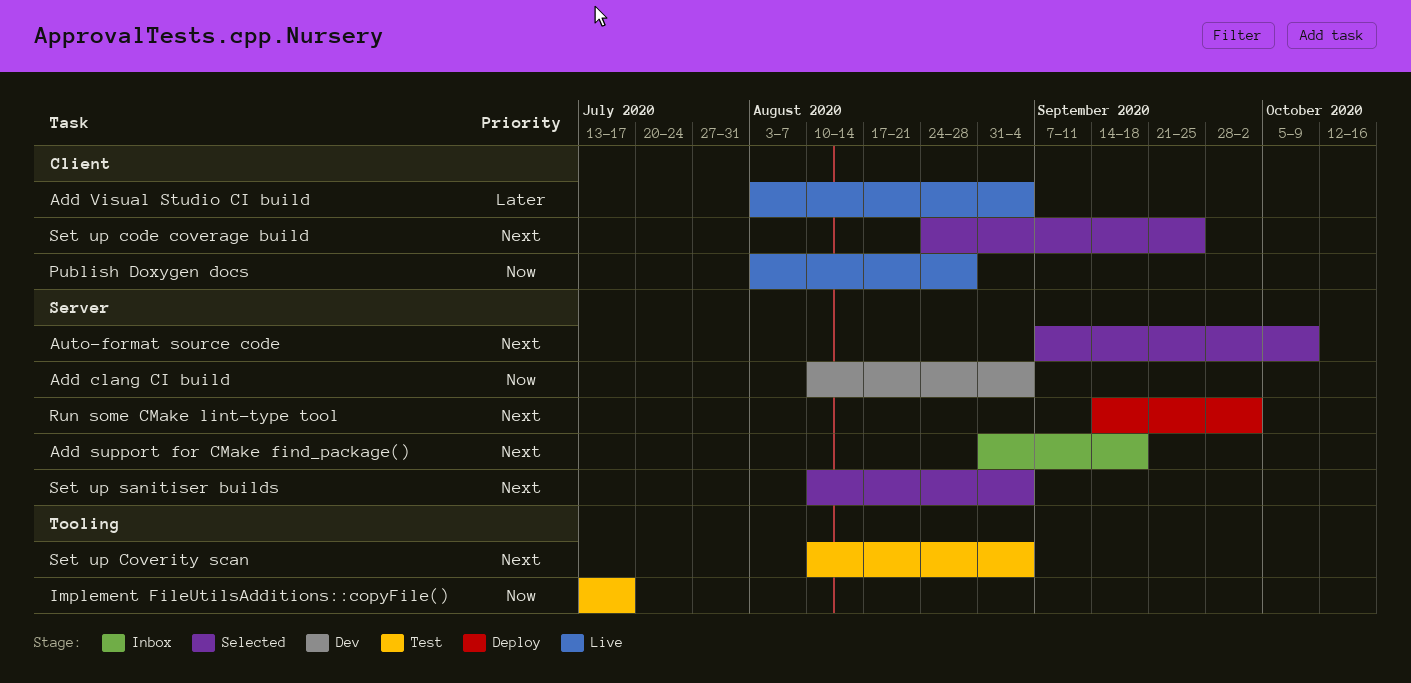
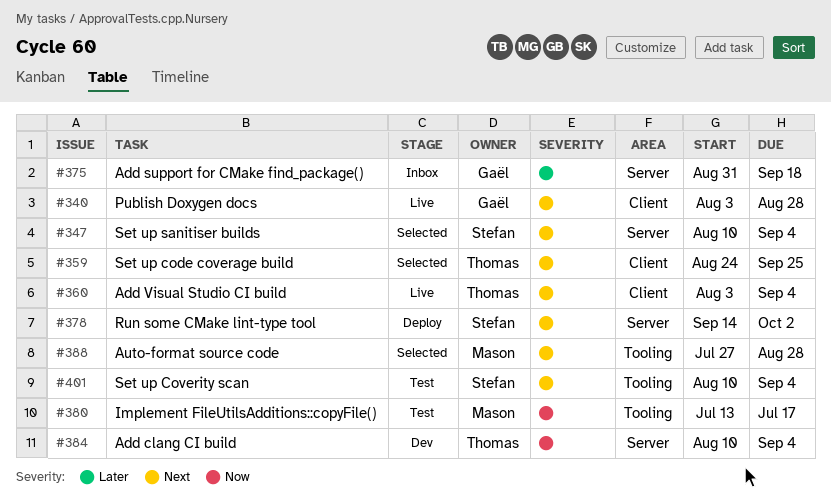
Add support for CMake find_package(), priority: Next -> Later
Add Visual Studio CI build, priority: Later -> Next
Auto-format source code, label: Server -> Tooling
Auto-format source code, start: Sep 7 -> Jul 27
Auto-format source code, due: Oct 9 -> Aug 28
Publish Doxygen docs, priority: Now -> Next

